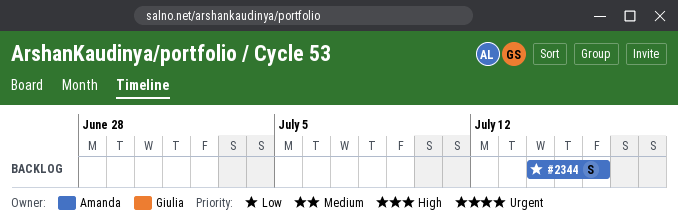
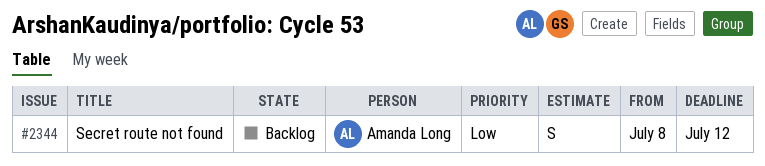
#2344, start: Jul 14 -> Jul 8
#2344, due: Jul 16 -> Jul 12

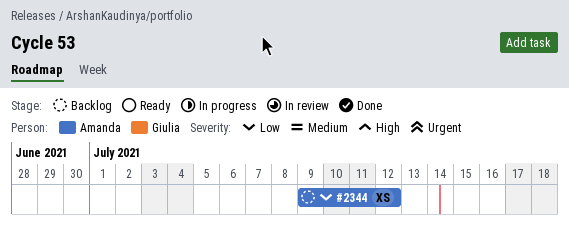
#2344, estimate: S -> XS
#2344, start: Jul 8 -> Jul 9

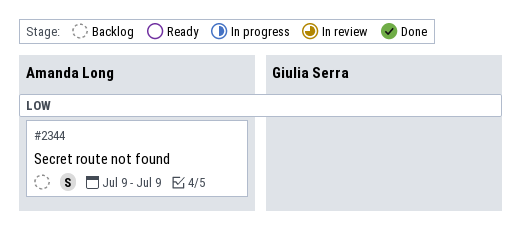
#2344, estimate: XS -> S
#2344, due: Jul 12 -> Jul 9

